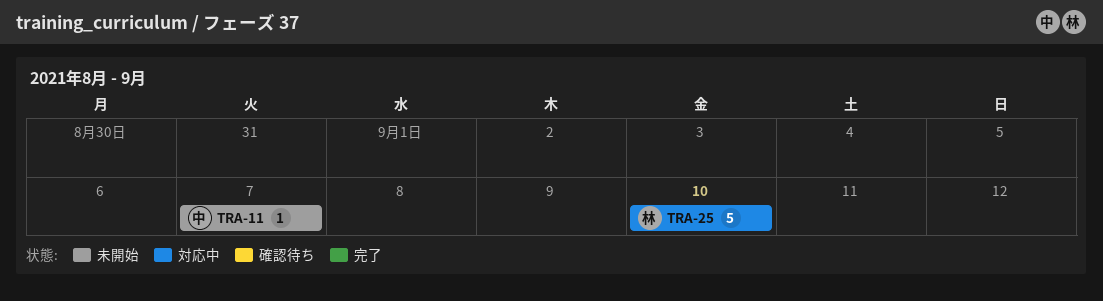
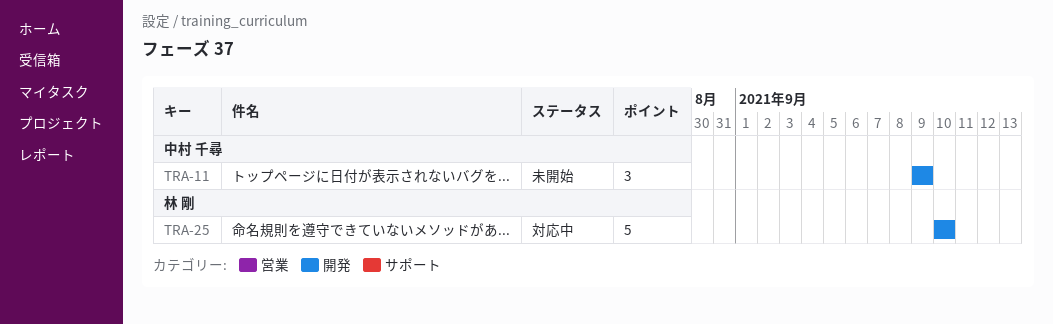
TRA-11, estimate: 1 -> 3
TRA-11, start: Sep 7 -> Sep 9
TRA-11, due: Sep 7 -> Sep 9

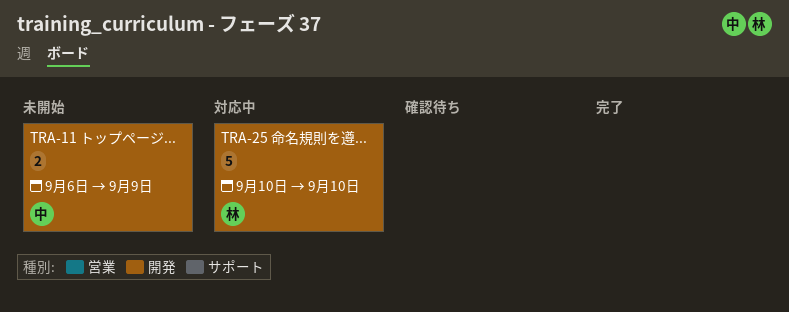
TRA-11, estimate: 3 -> 2
TRA-11, start: Sep 9 -> Sep 6

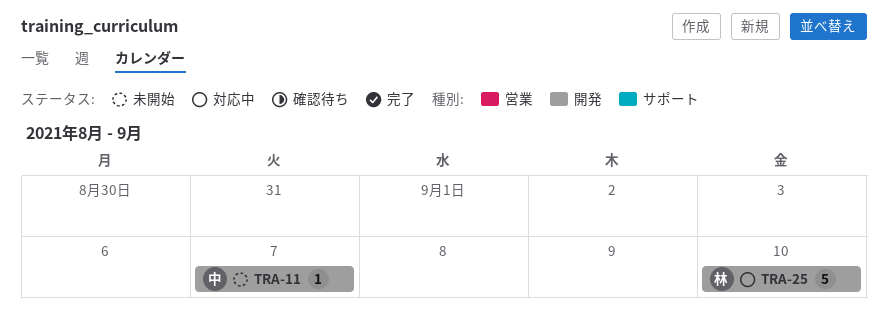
TRA-11, estimate: 2 -> 1
TRA-11, start: Sep 6 -> Sep 7
TRA-11, due: Sep 9 -> Sep 7

